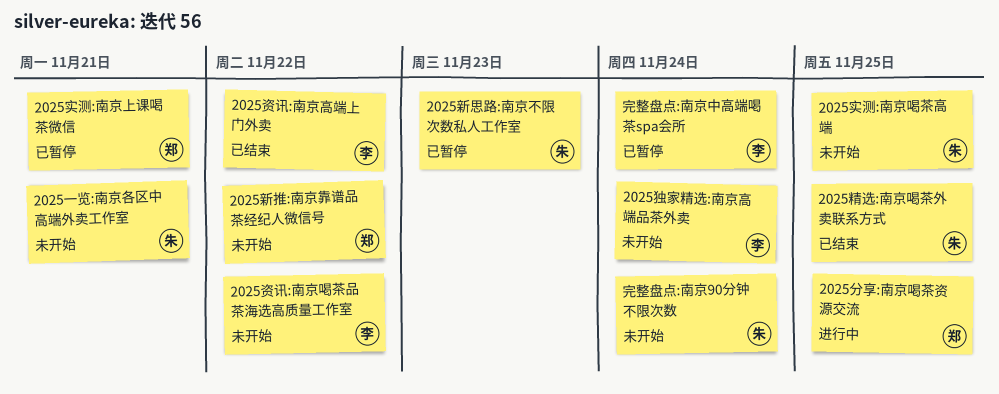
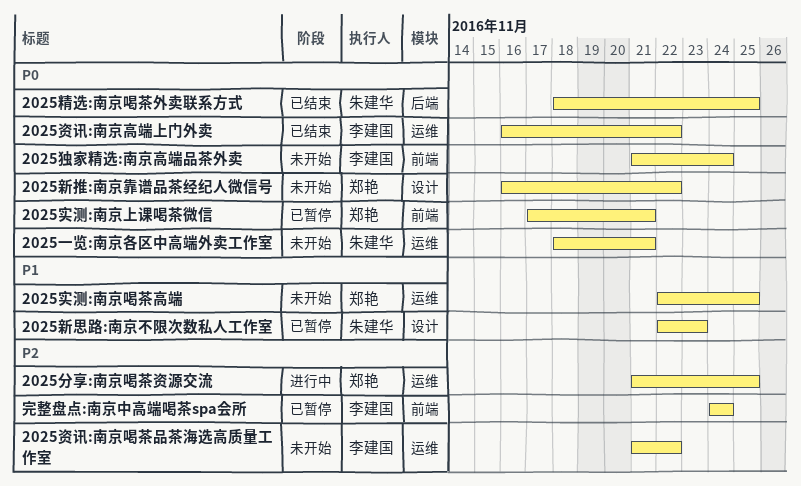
2025实测:南京喝茶高端, owner: 朱建华 -> 郑艳
完整盘点:南京90分钟不限次数: present -> none

